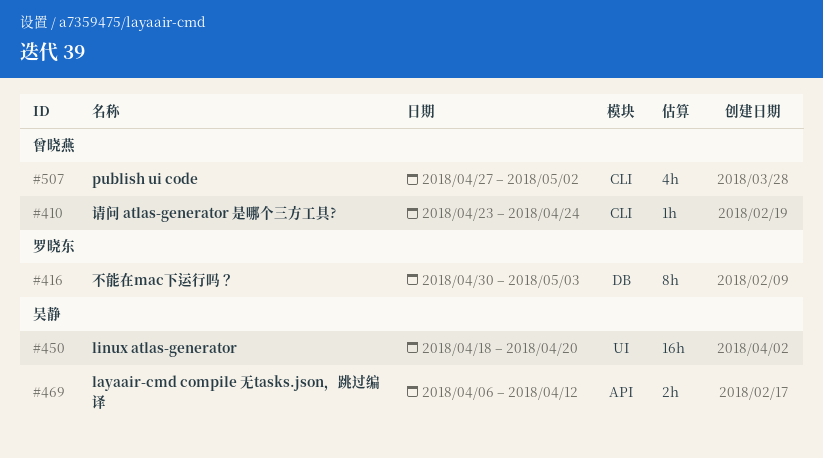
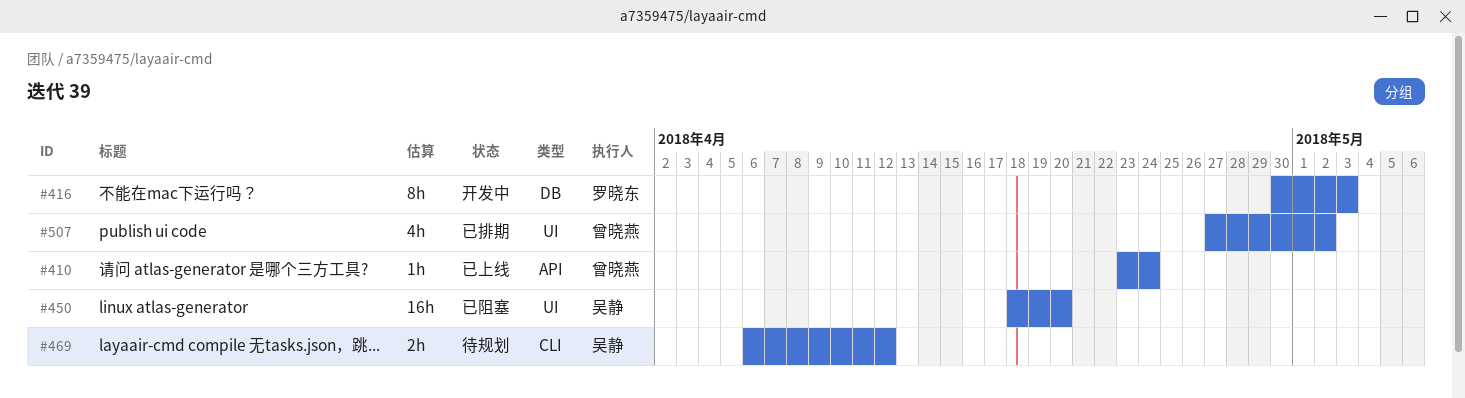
#410, label: CLI -> API
#469, label: API -> CLI
#507, label: CLI -> UI

